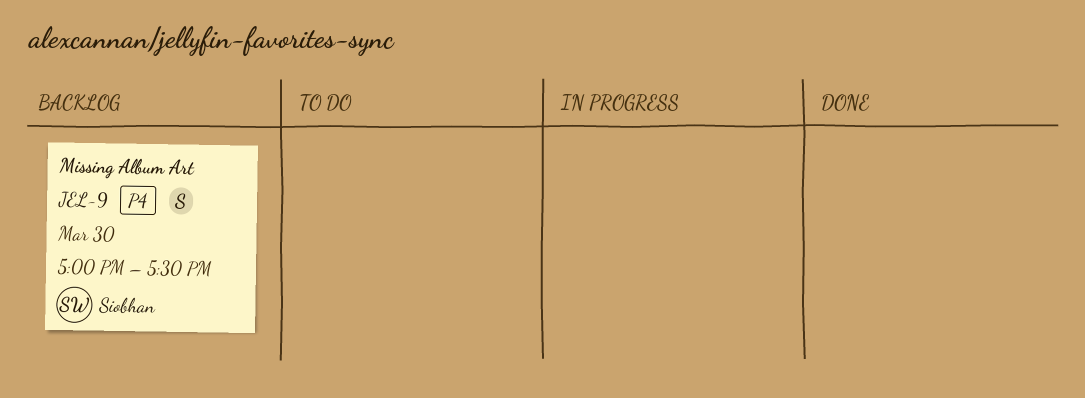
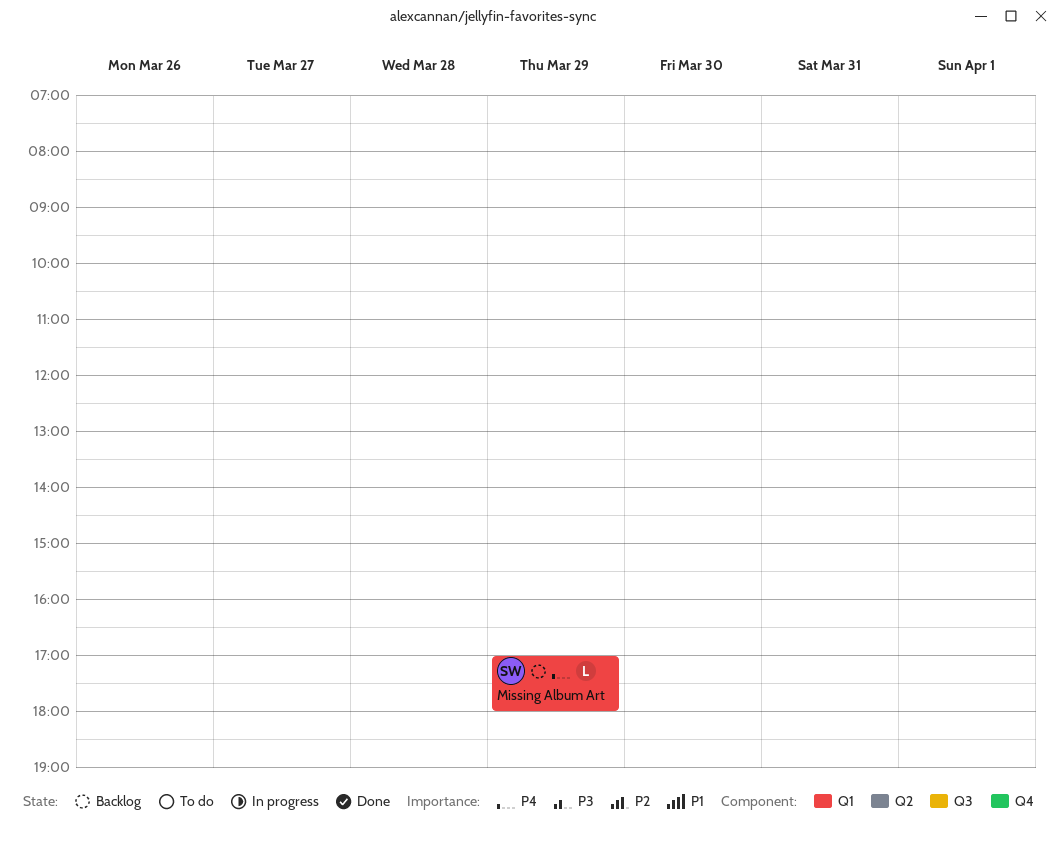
Missing Album Art, estimate: S -> L
Missing Album Art, day: Mar 30 -> Mar 29
Missing Album Art, ends: 17:30 -> 18:00

